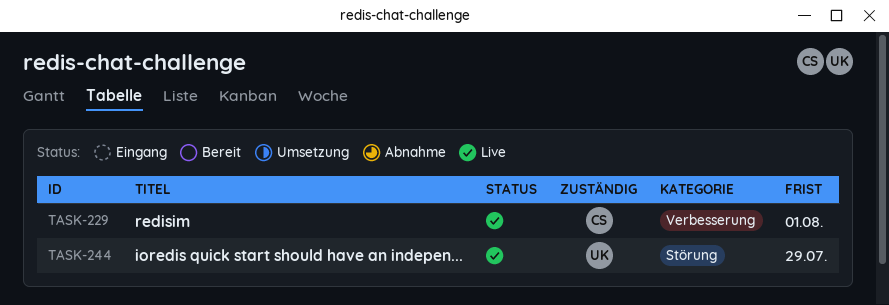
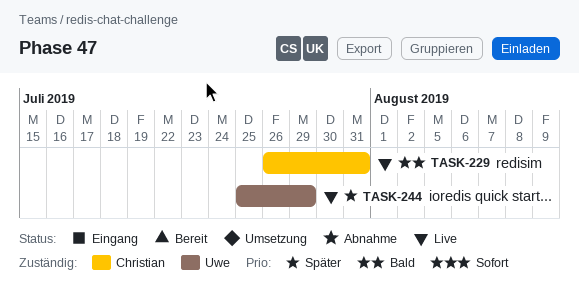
TASK-229, due: Aug 1 -> Jul 31

